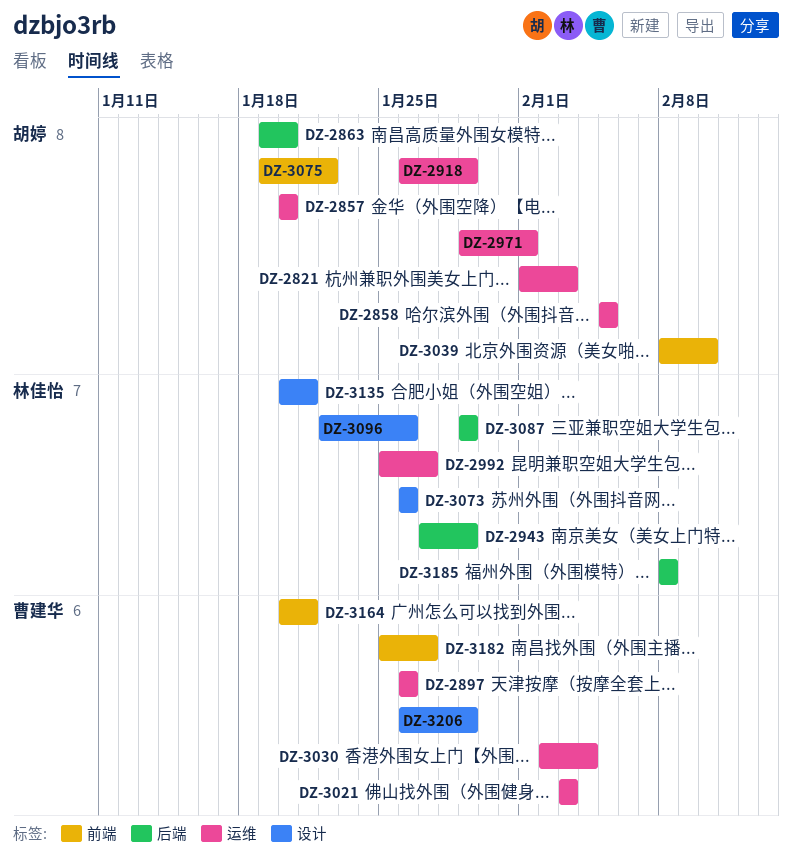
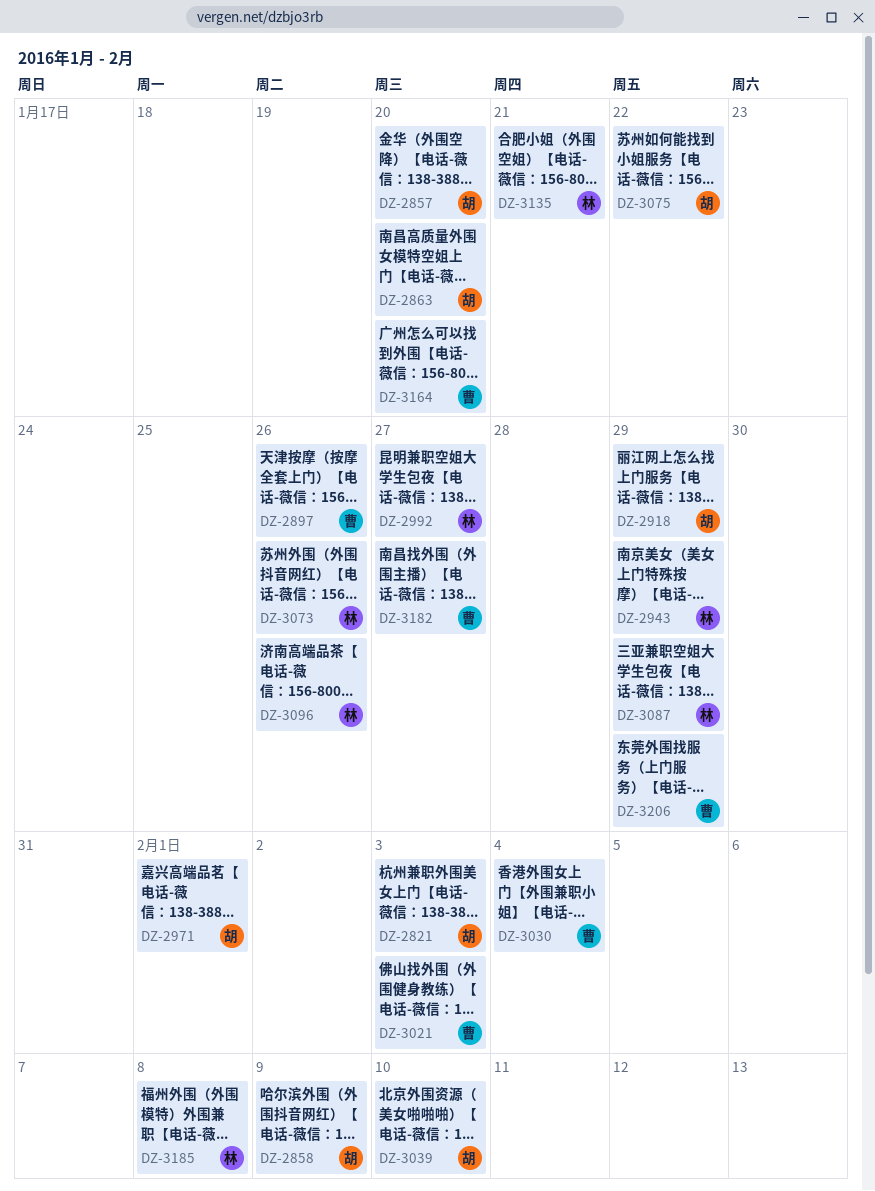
DZ-2858, due: Feb 5 -> Feb 9
DZ-3164, due: Jan 21 -> Jan 20

